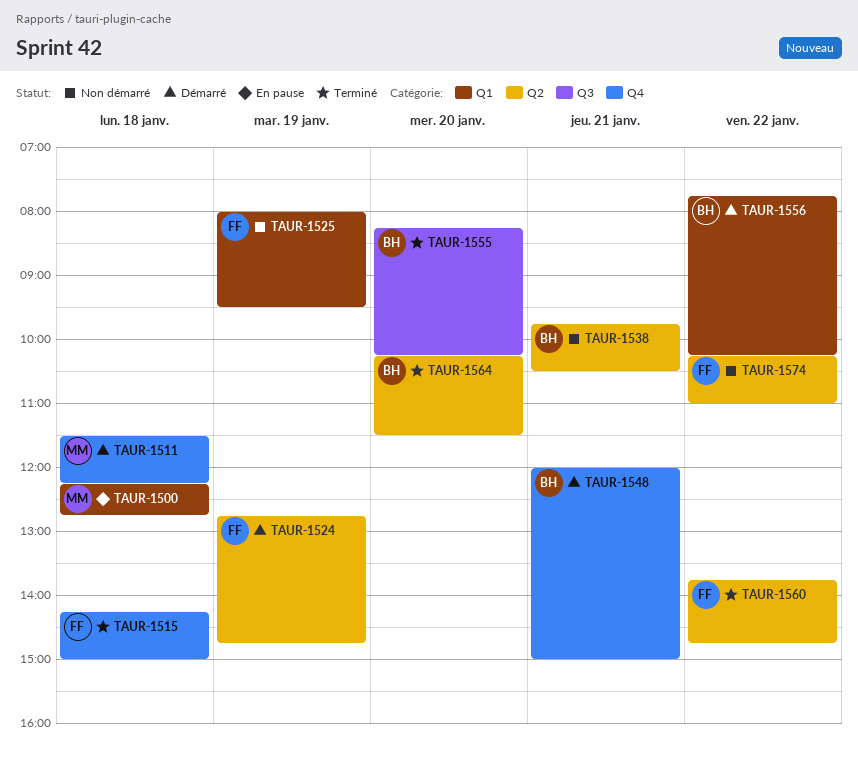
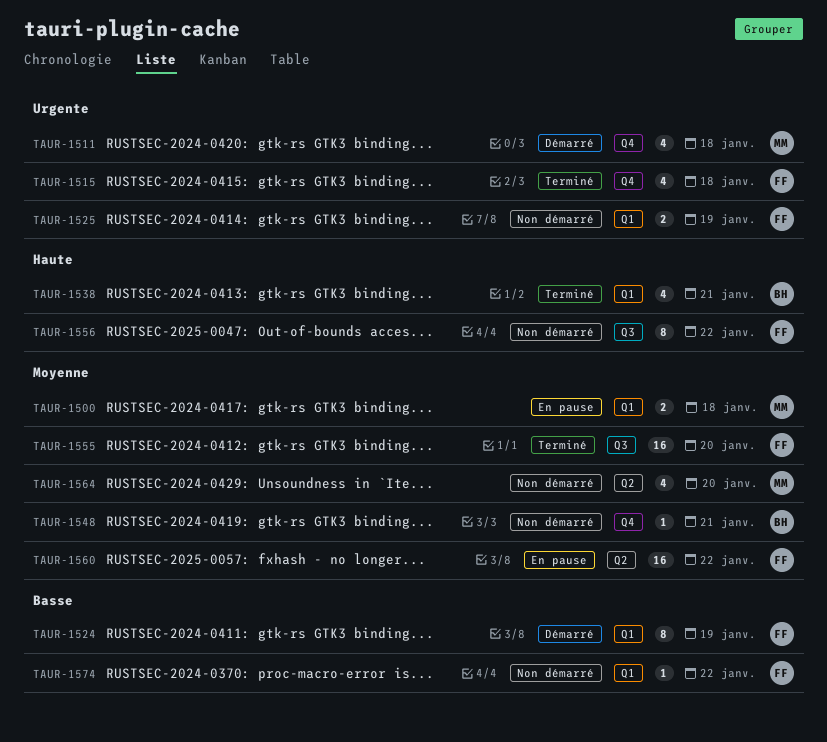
TAUR-1524, label: Q2 -> Q1
TAUR-1538, status: Non démarré -> Terminé
TAUR-1538, label: Q2 -> Q1
TAUR-1548, status: Démarré -> Non démarré
TAUR-1555, owner: BH -> FF
TAUR-1556, status: Démarré -> Non démarré
TAUR-1556, owner: BH -> FF
TAUR-1556, label: Q1 -> Q3
TAUR-1560, status: Terminé -> En pause
TAUR-1564, status: Terminé -> Non démarré
TAUR-1564, owner: BH -> MM
TAUR-1574, label: Q2 -> Q1

